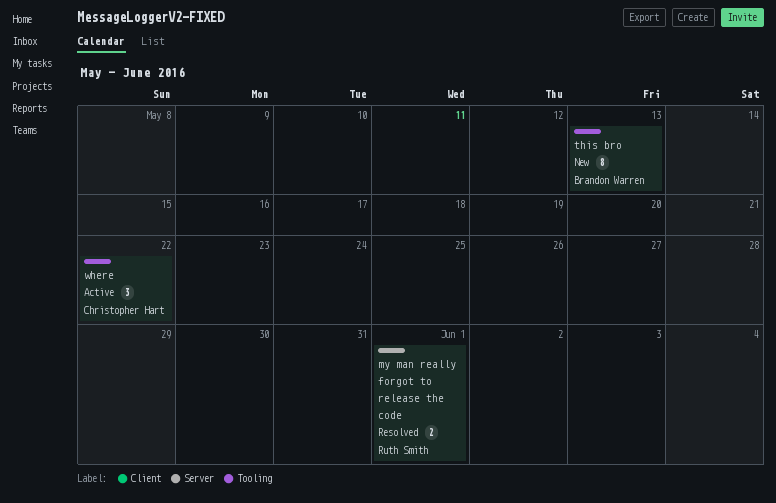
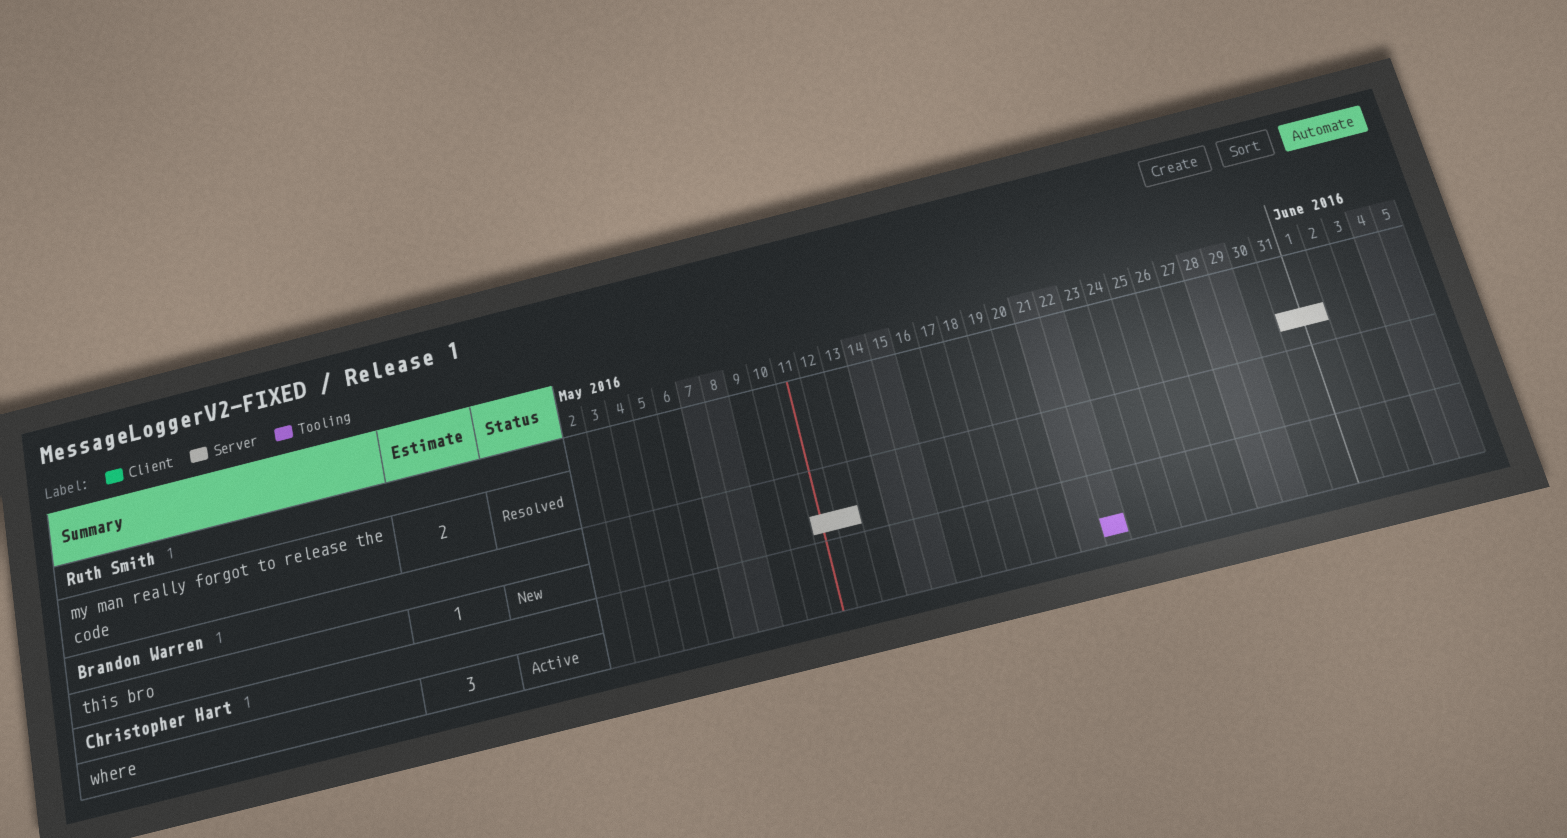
this bro, label: Tooling -> Server
this bro, estimate: 8 -> 1
this bro, due: May 13 -> May 12

